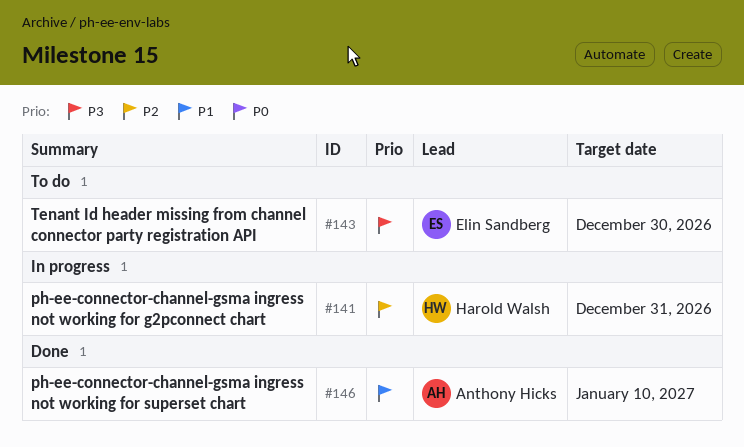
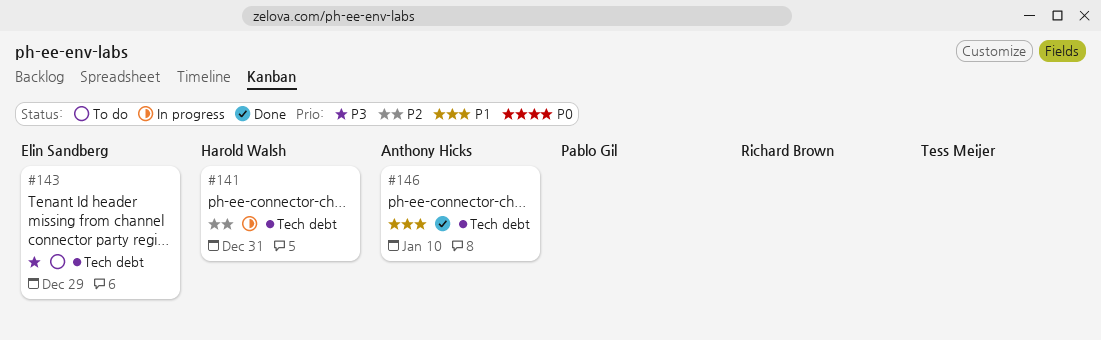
#143, due: Dec 30 -> Dec 29

